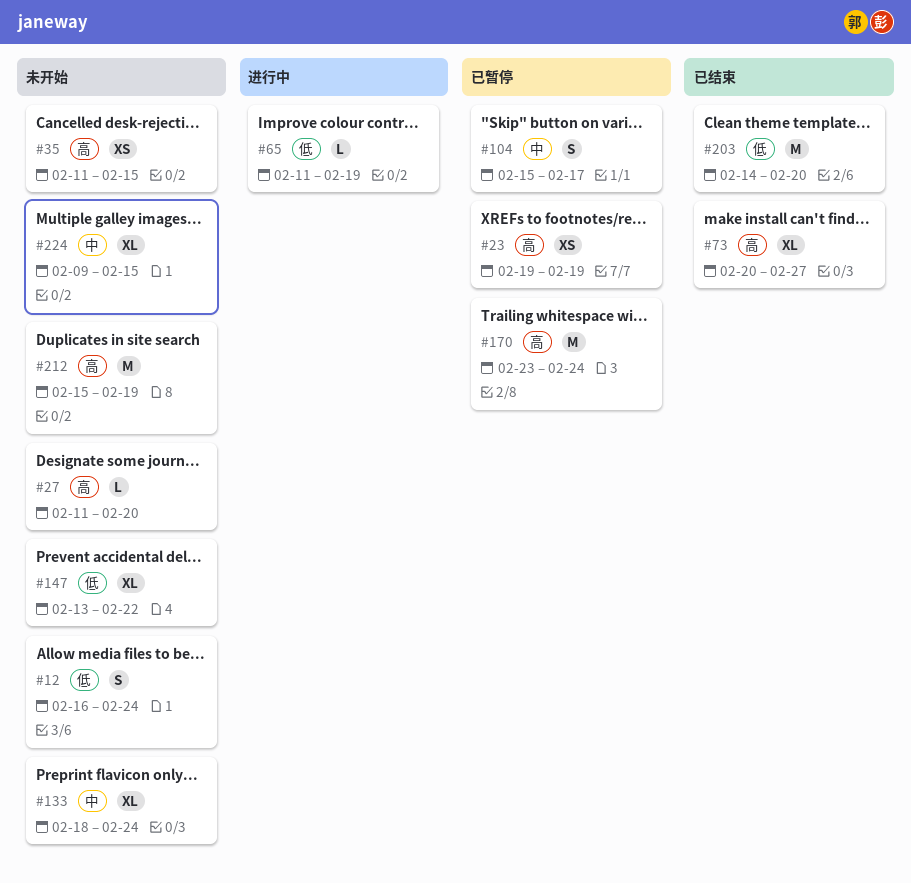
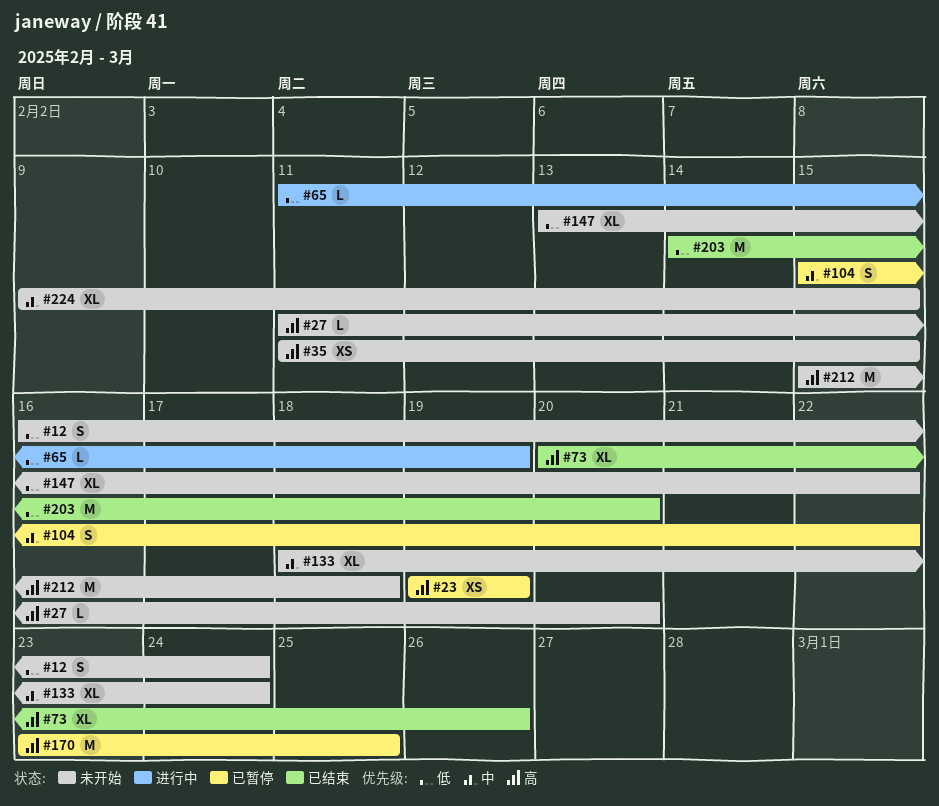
#73, due: Feb 27 -> Feb 26
#104, due: Feb 17 -> Feb 22
#170, due: Feb 24 -> Feb 25
#212, due: Feb 19 -> Feb 18

